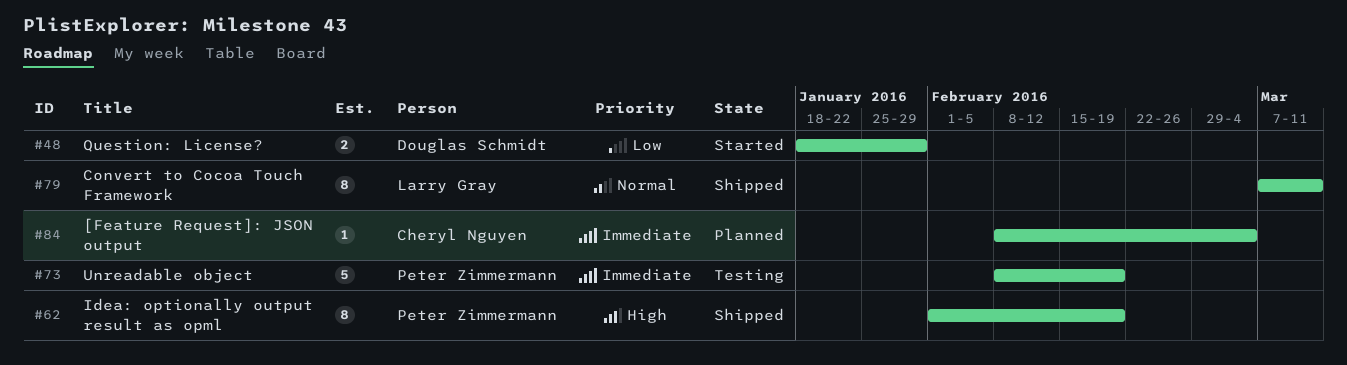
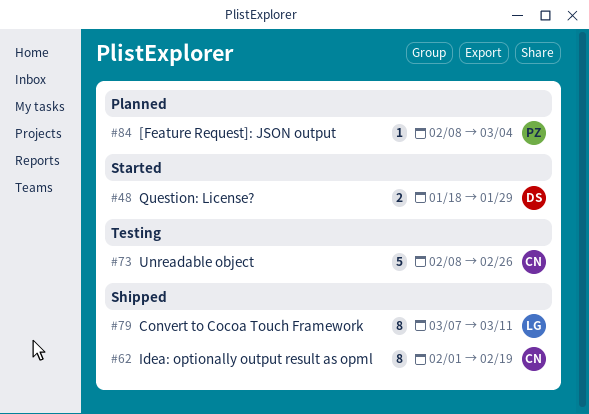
#62, owner: Peter Zimmermann -> Cheryl Nguyen
#73, owner: Peter Zimmermann -> Cheryl Nguyen
#73, due: Feb 19 -> Feb 26
#84, owner: Cheryl Nguyen -> Peter Zimmermann

